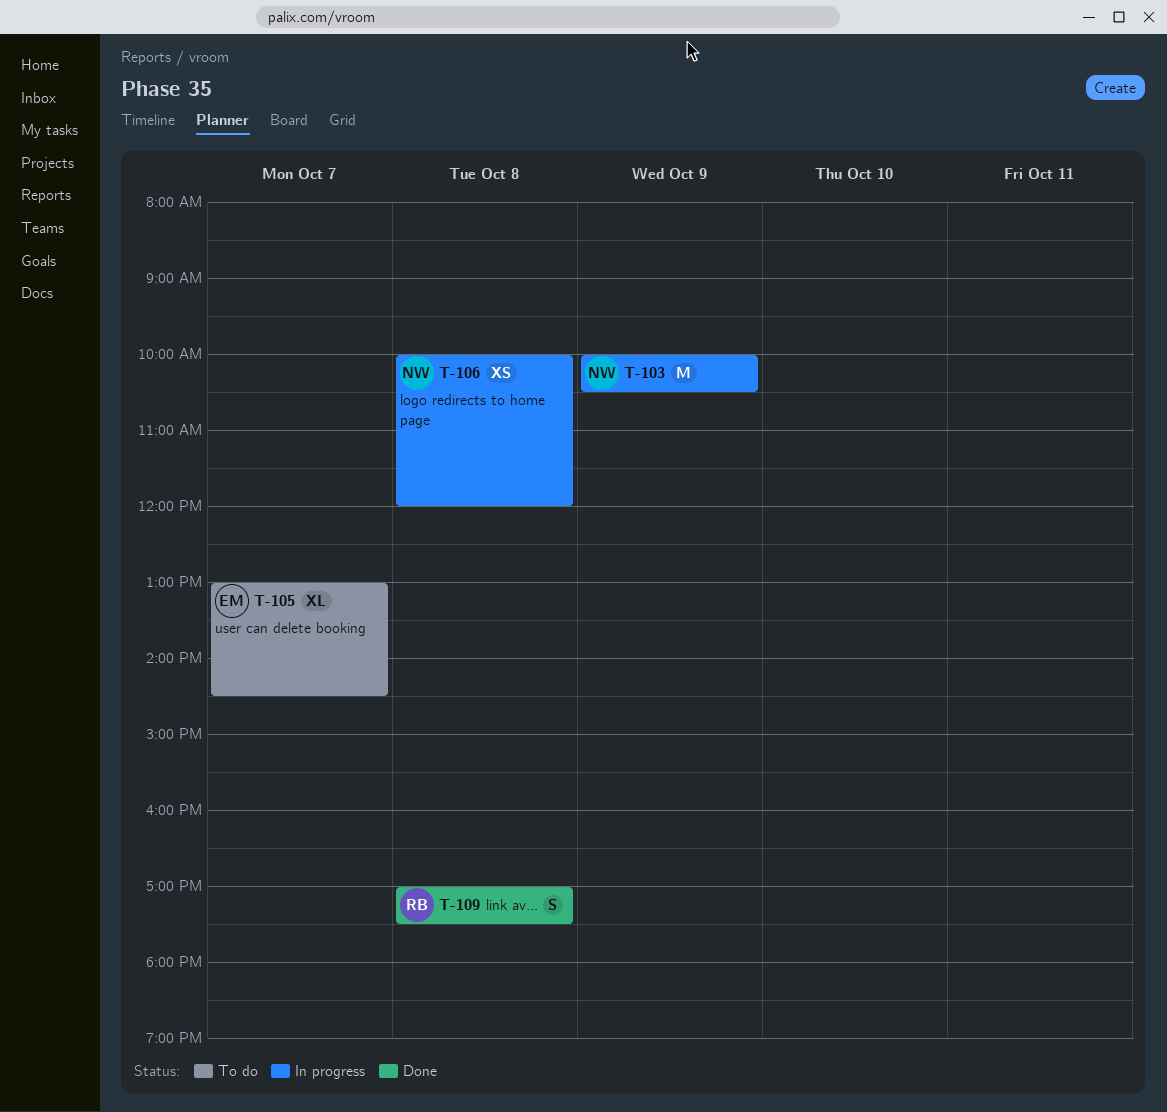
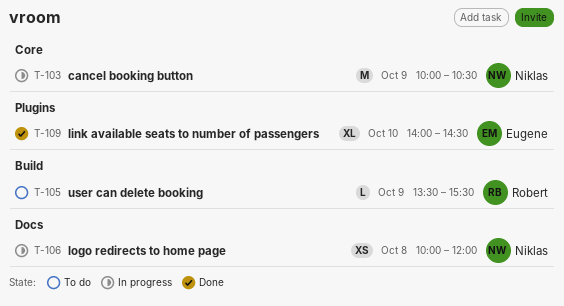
T-105, owner: Eugene -> Robert
T-105, estimate: XL -> L
T-105, day: Oct 7 -> Oct 9
T-105, begins: 13:00 -> 13:30
T-105, ends: 14:30 -> 15:30
T-109, owner: Robert -> Eugene
T-109, estimate: S -> XL
T-109, day: Oct 8 -> Oct 10
T-109, begins: 17:00 -> 14:00
T-109, ends: 17:30 -> 14:30

